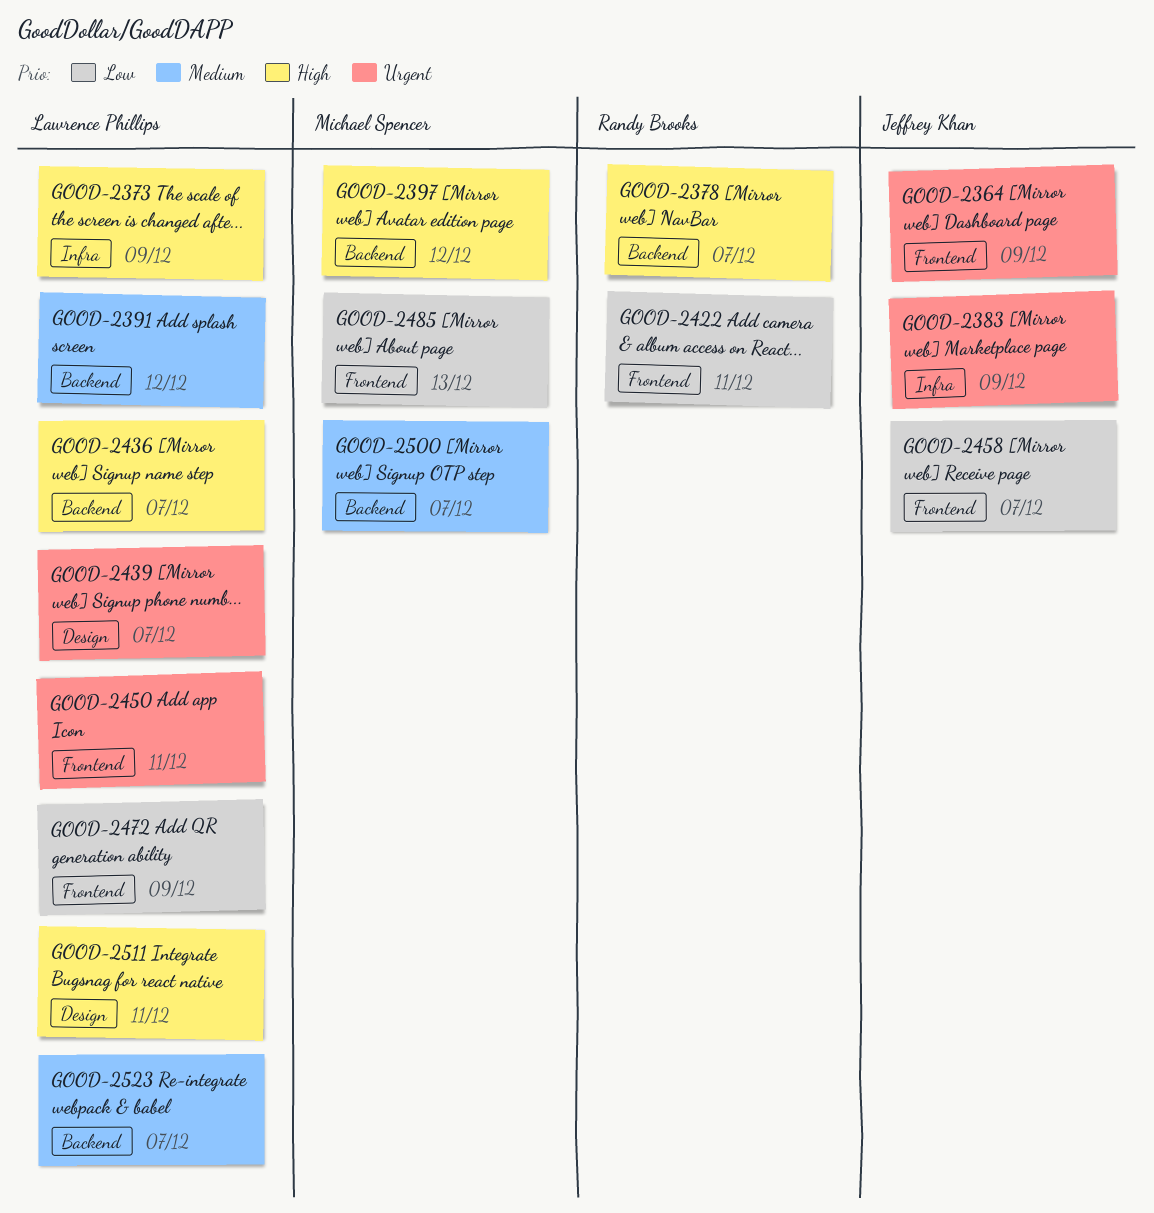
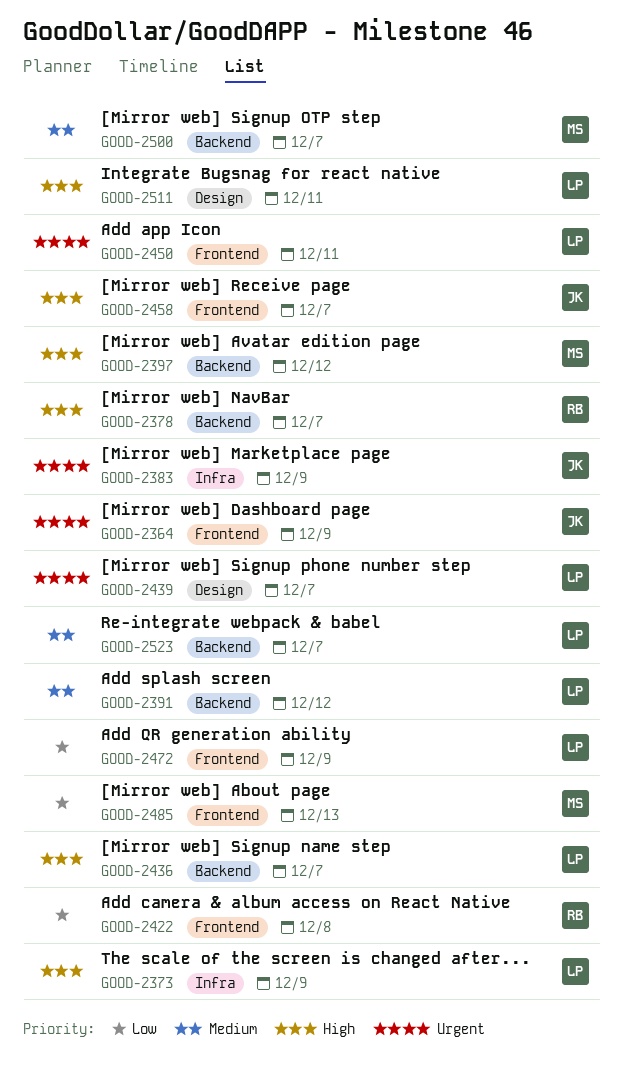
GOOD-2422, due: Dec 11 -> Dec 8
GOOD-2458, priority: Low -> High

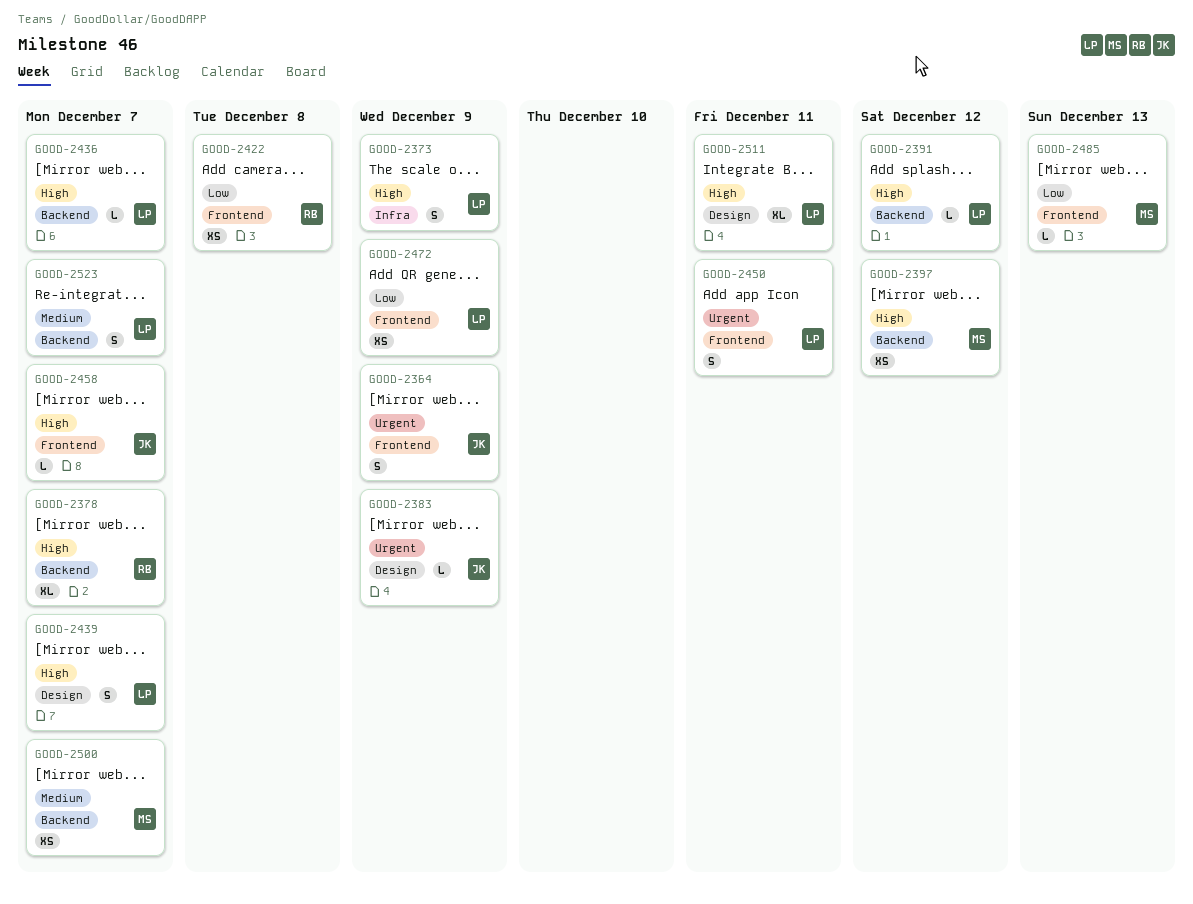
GOOD-2383, label: Infra -> Design
GOOD-2391, priority: Medium -> High
GOOD-2439, priority: Urgent -> High

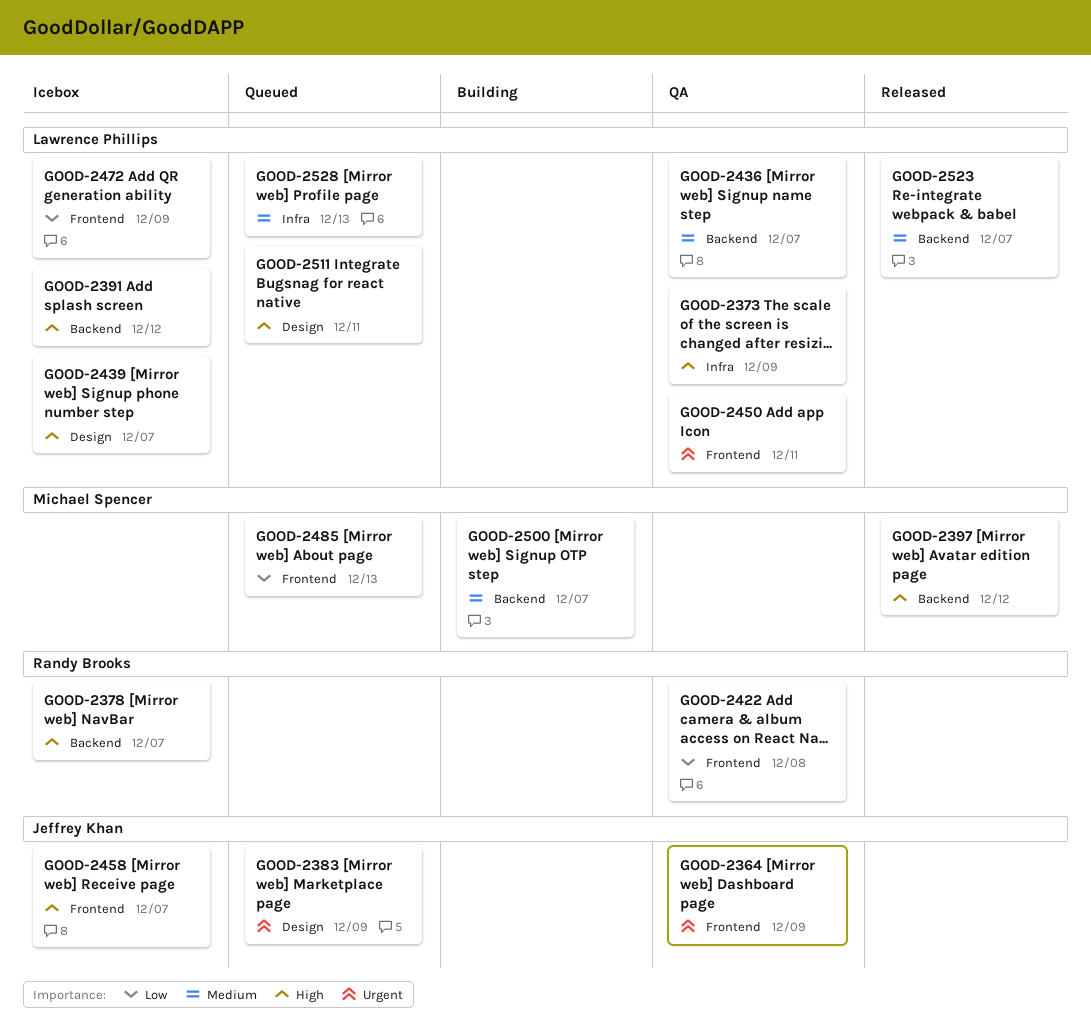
GOOD-2436, priority: High -> Medium
GOOD-2528: none -> present

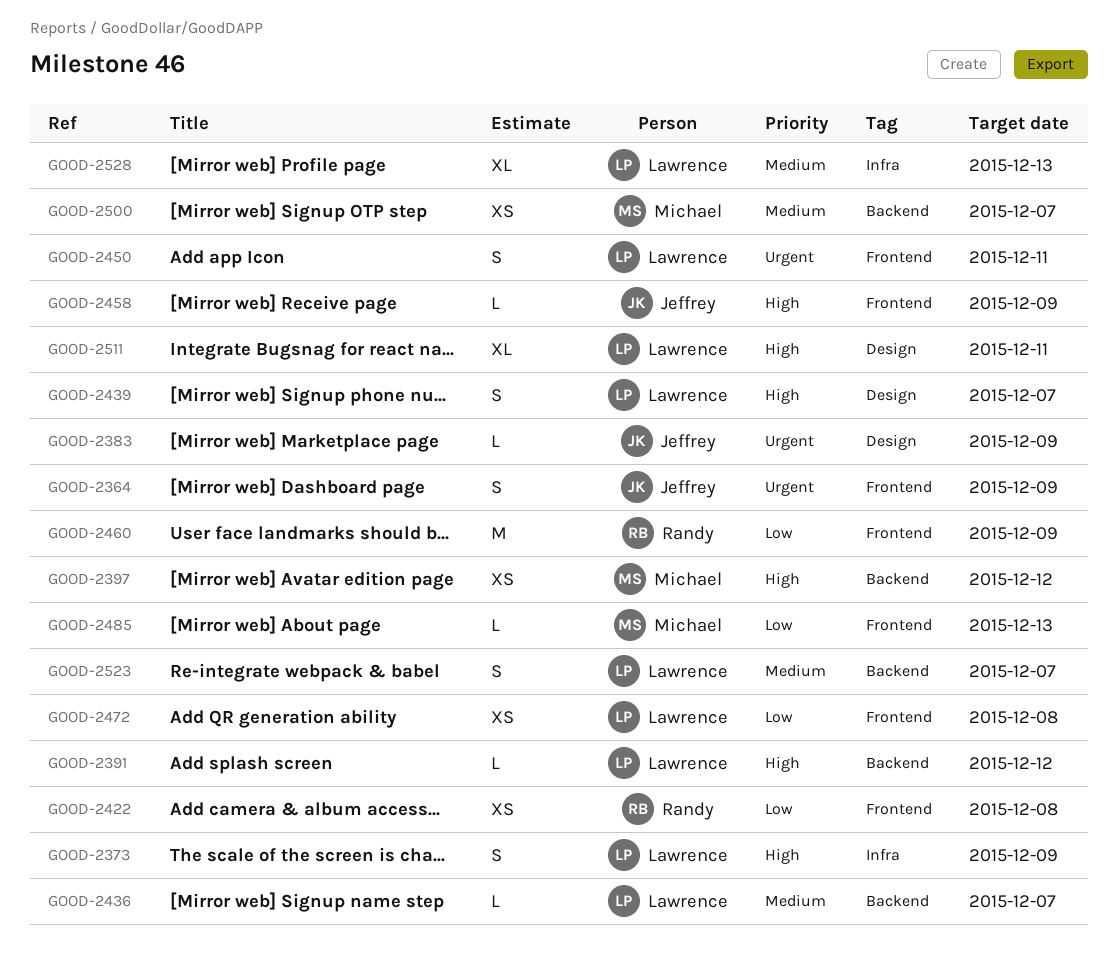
GOOD-2378: present -> none
GOOD-2458, due: Dec 7 -> Dec 9
GOOD-2460: none -> present
GOOD-2472, due: Dec 9 -> Dec 8

